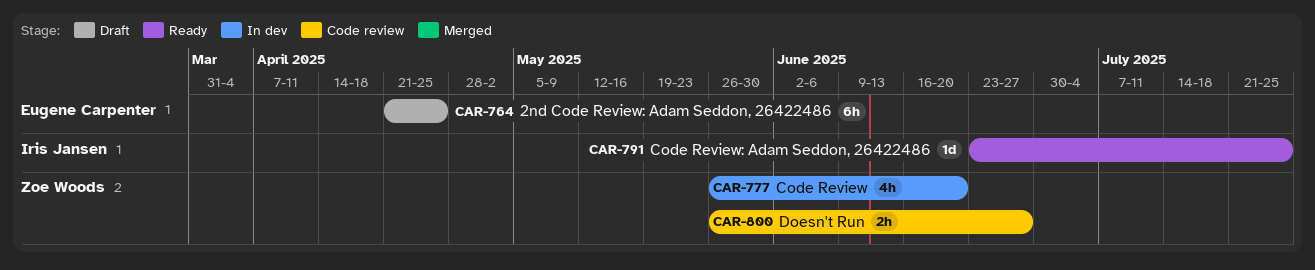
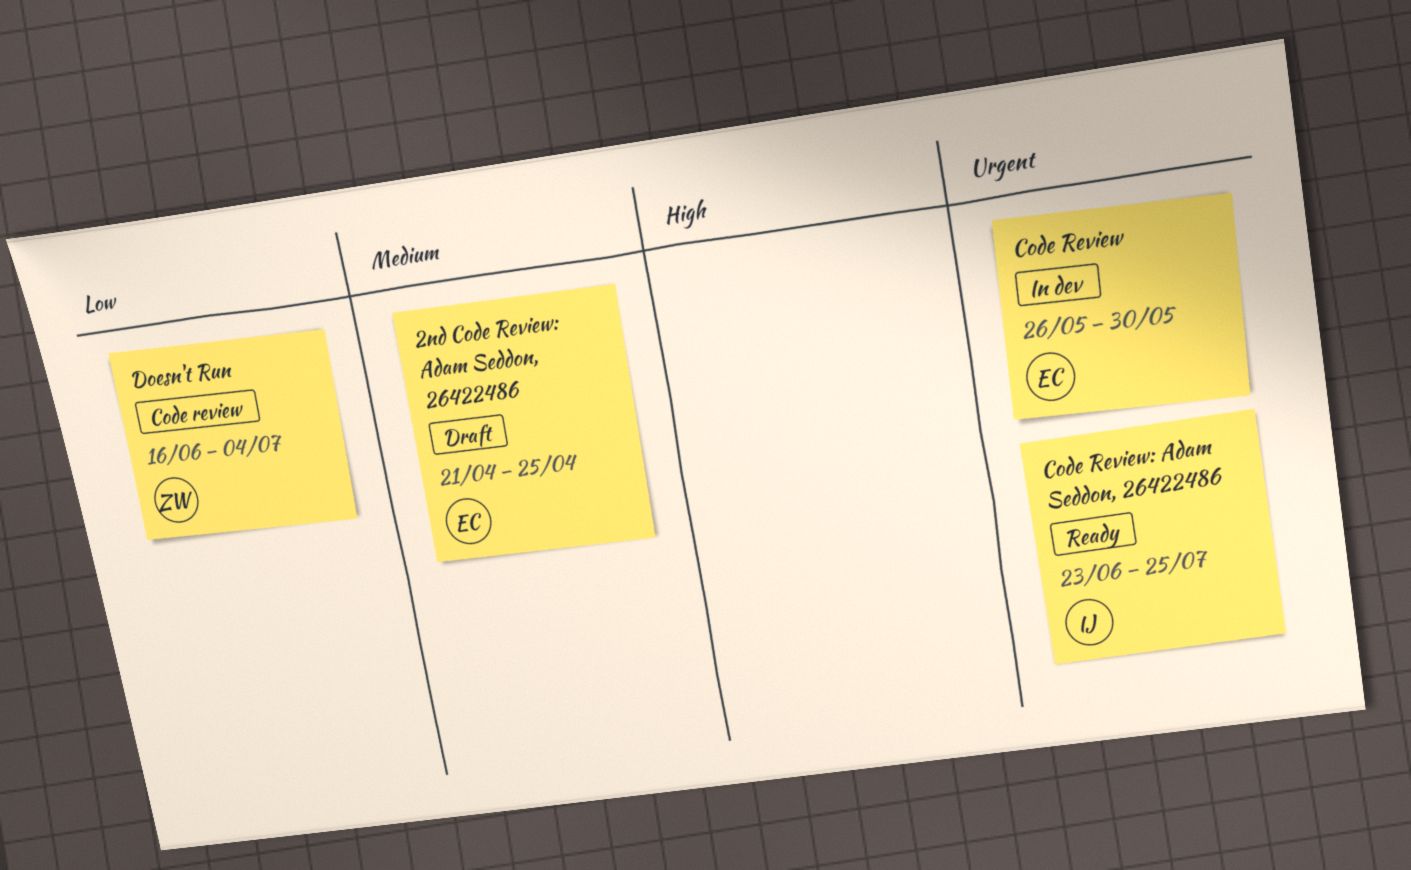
Code Review, owner: Zoe Woods -> Eugene Carpenter
Code Review, due: Jun 20 -> May 30
Doesn't Run, start: May 26 -> Jun 16
Doesn't Run, due: Jun 27 -> Jul 4

